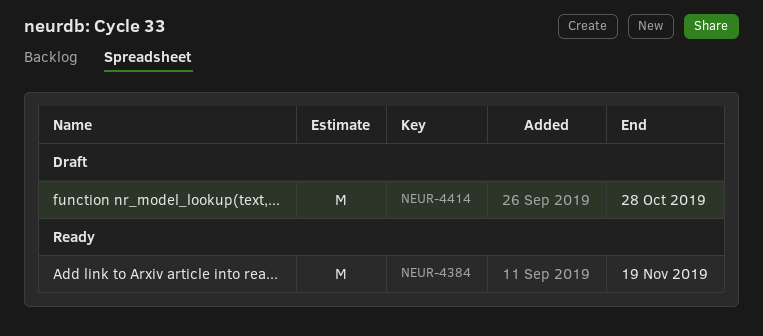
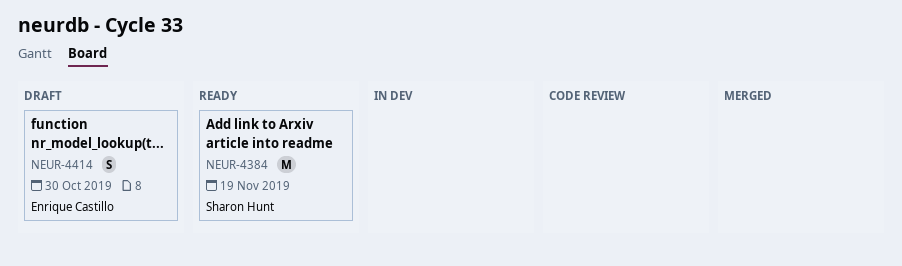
NEUR-4414, estimate: M -> S
NEUR-4414, due: Oct 28 -> Oct 30

